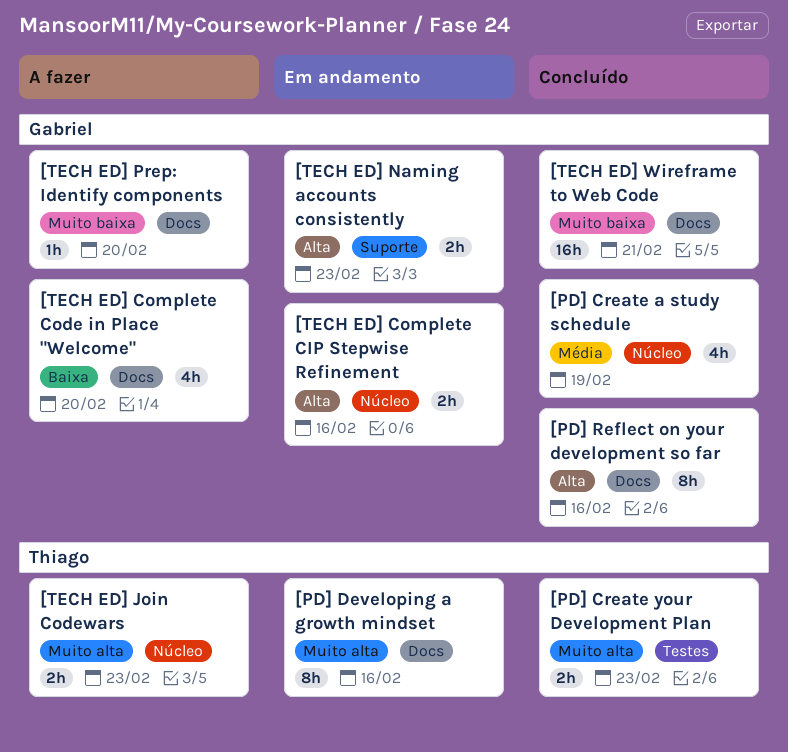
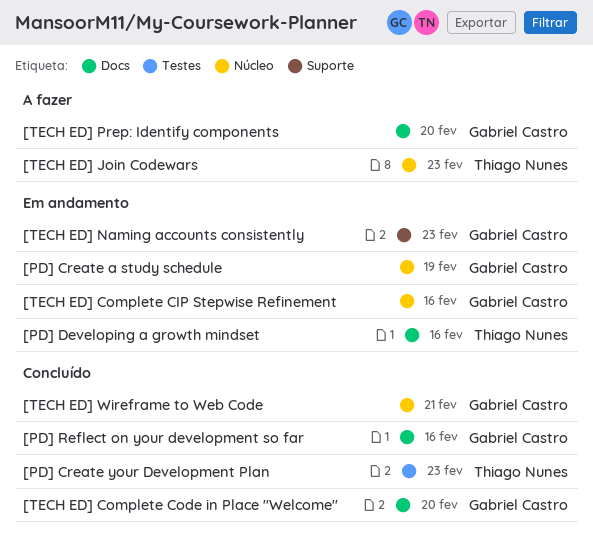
[PD] Create a study schedule, status: Concluído -> Em andamento
[TECH ED] Complete Code in Place "Welcome", status: A fazer -> Concluído
[TECH ED] Wireframe to Web Code, label: Docs -> Núcleo

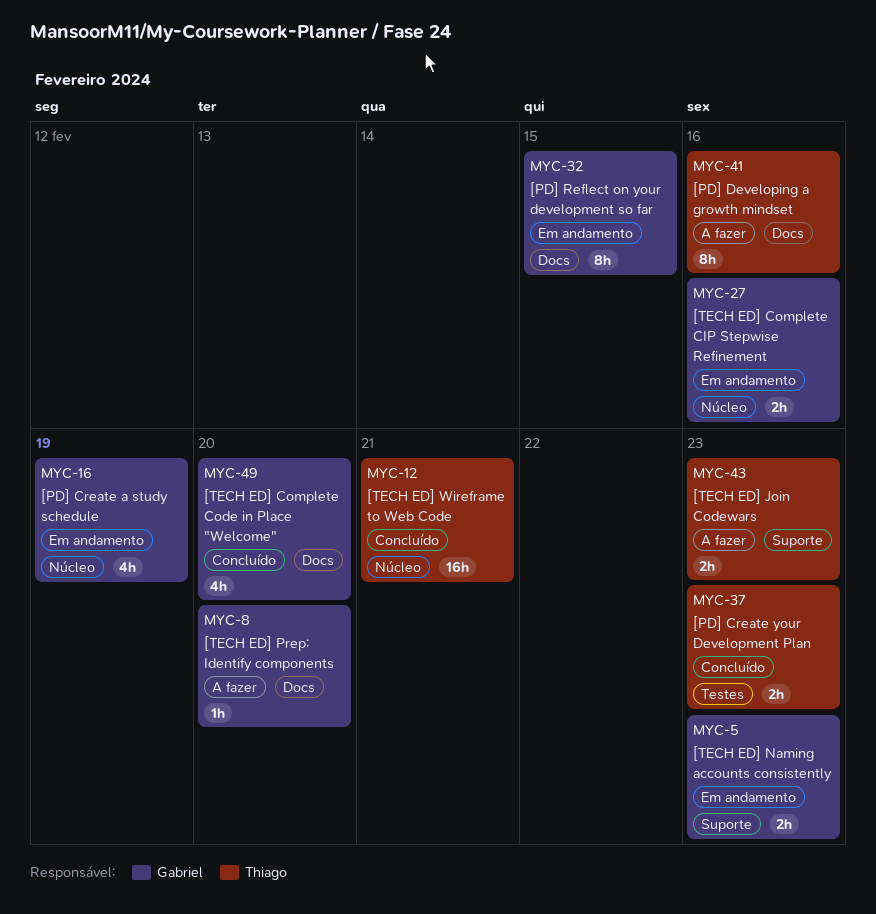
[PD] Developing a growth mindset, status: Em andamento -> A fazer
[PD] Reflect on your development so far, status: Concluído -> Em andamento
[PD] Reflect on your development so far, due: Feb 16 -> Feb 15
[TECH ED] Join Codewars, label: Núcleo -> Suporte
[TECH ED] Wireframe to Web Code, owner: Gabriel Castro -> Thiago Nunes

